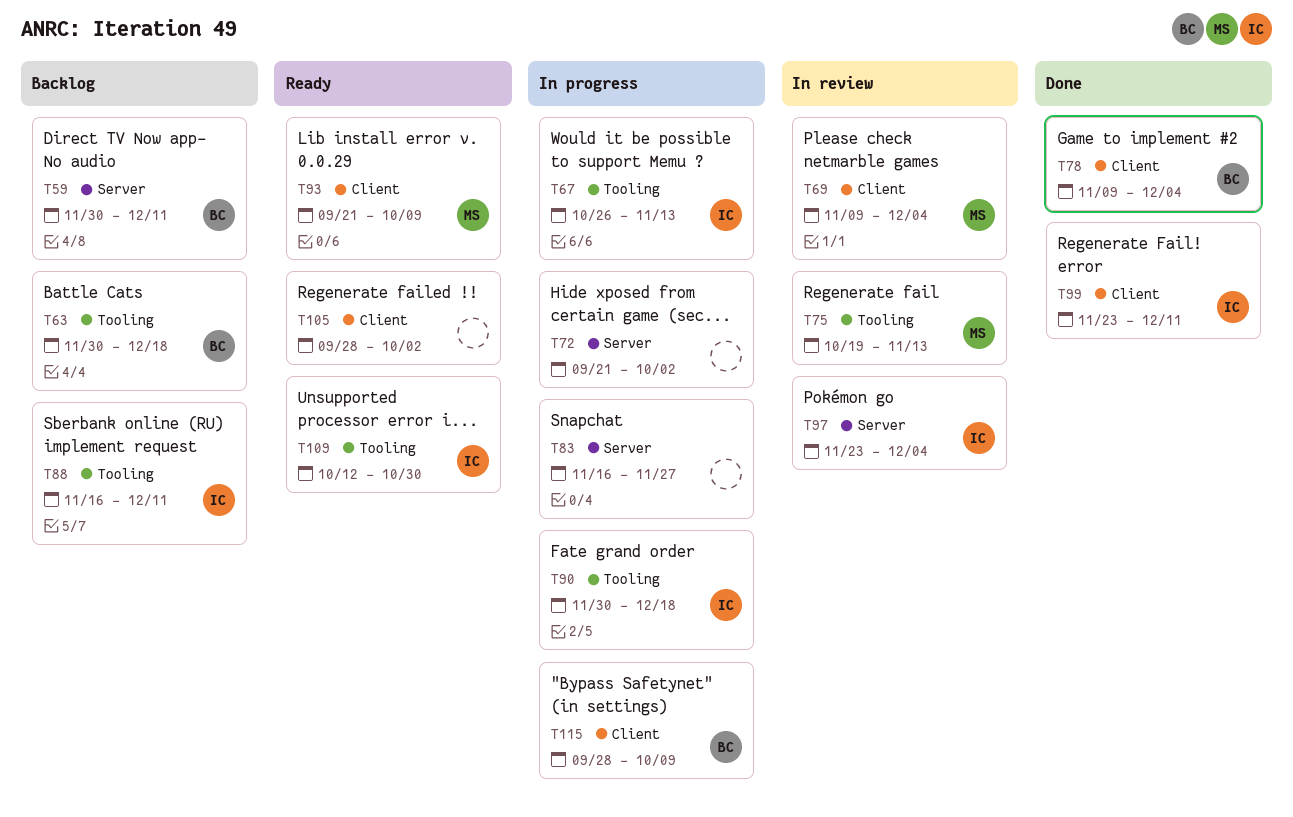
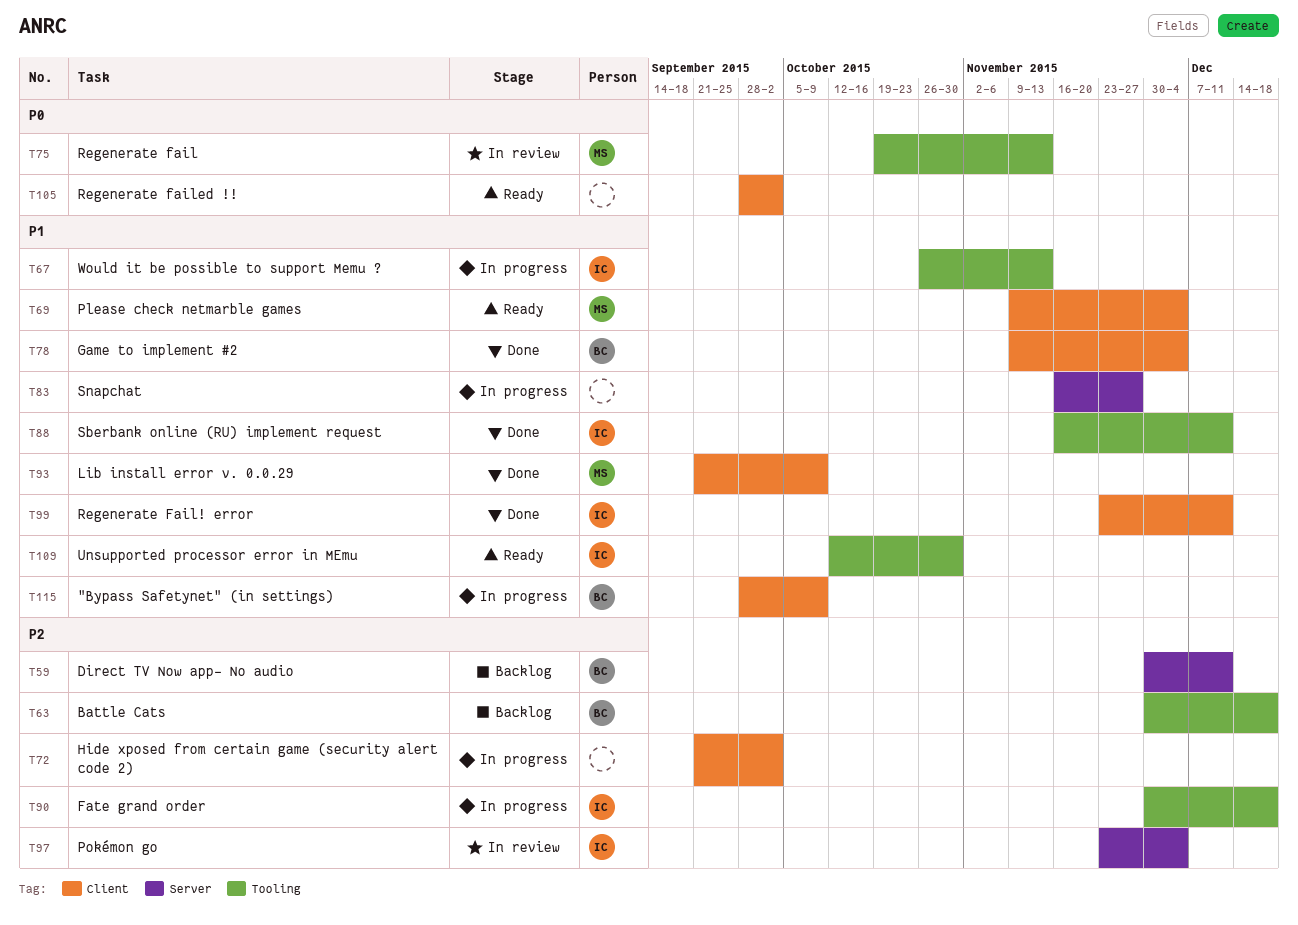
T69, status: In review -> Ready
T72, label: Server -> Client
T88, status: Backlog -> Done
T93, status: Ready -> Done

